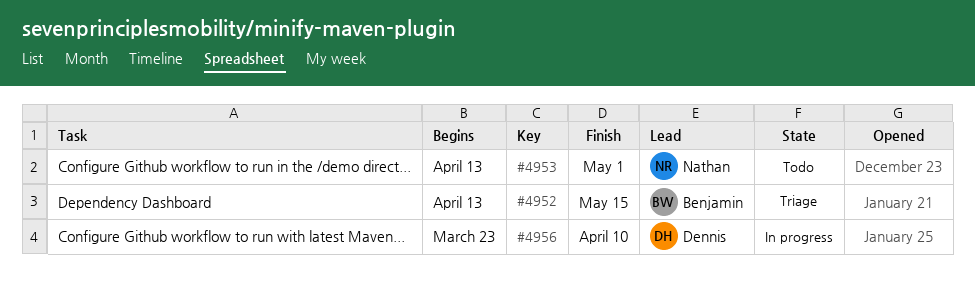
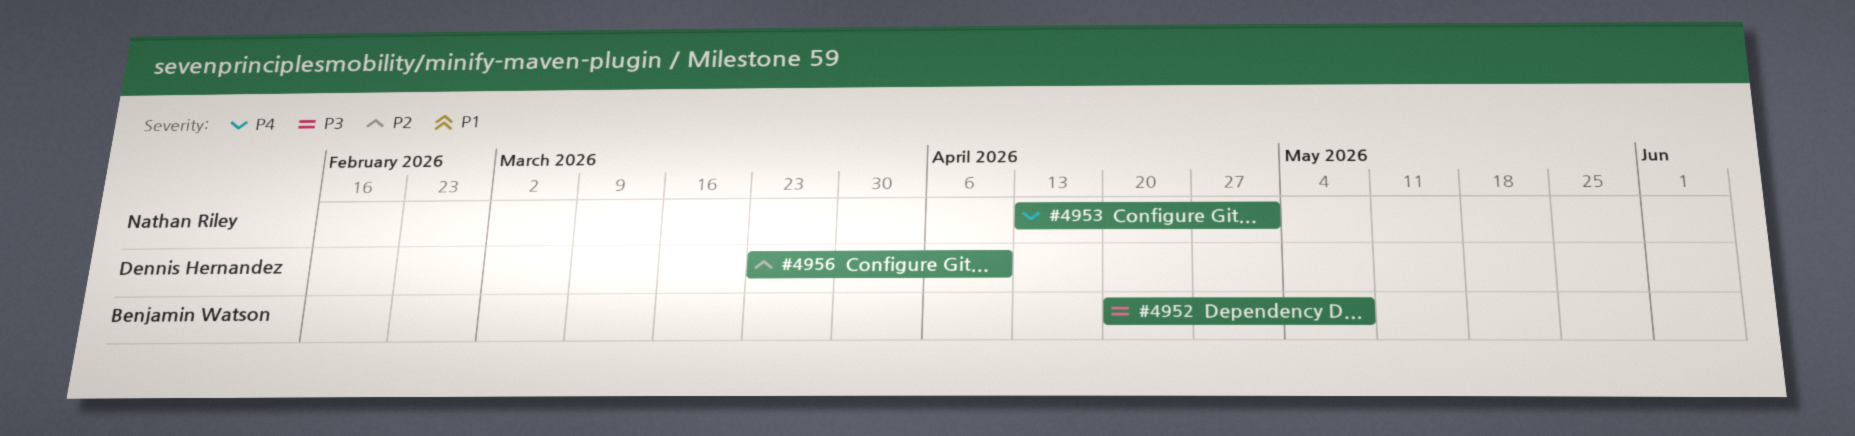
#4952, start: Apr 13 -> Apr 20
#4952, due: May 15 -> May 8

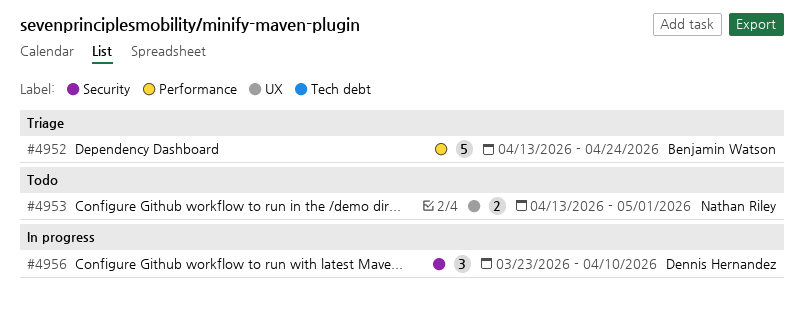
#4952, start: Apr 20 -> Apr 13
#4952, due: May 8 -> Apr 24

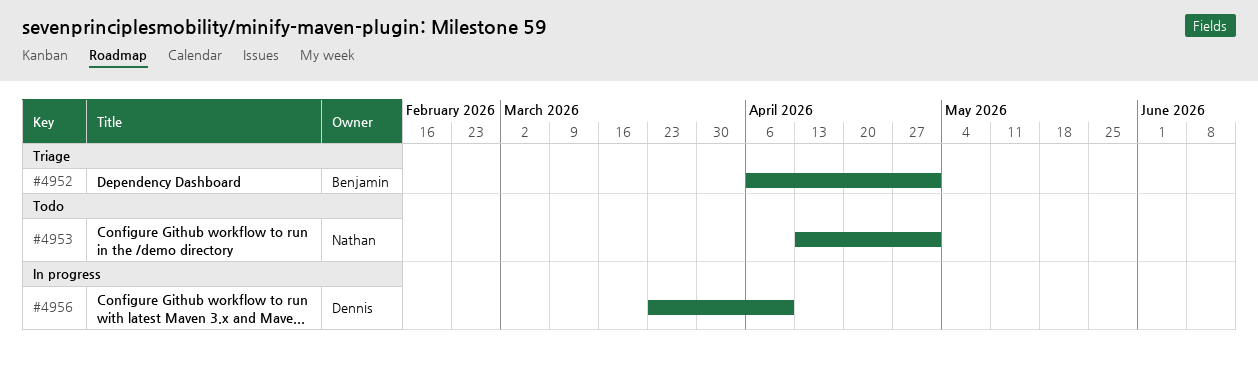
#4952, start: Apr 13 -> Apr 6
#4952, due: Apr 24 -> May 1

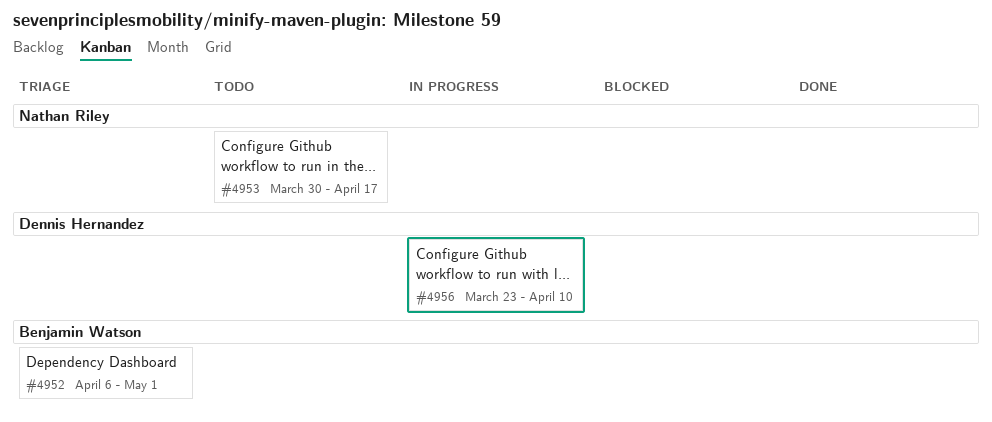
#4953, start: Apr 13 -> Mar 30
#4953, due: May 1 -> Apr 17

